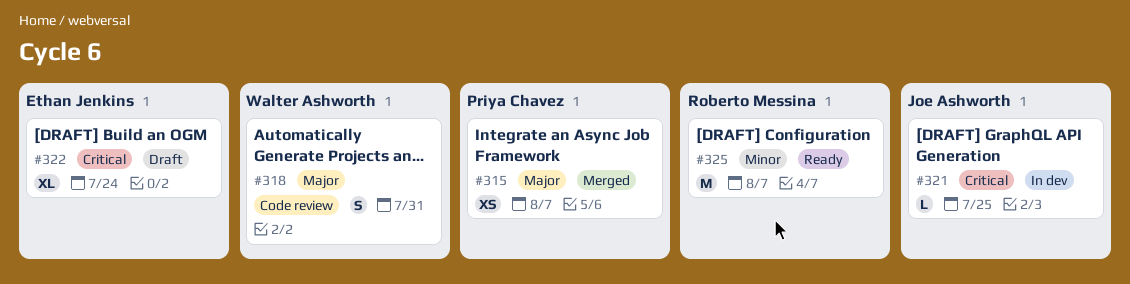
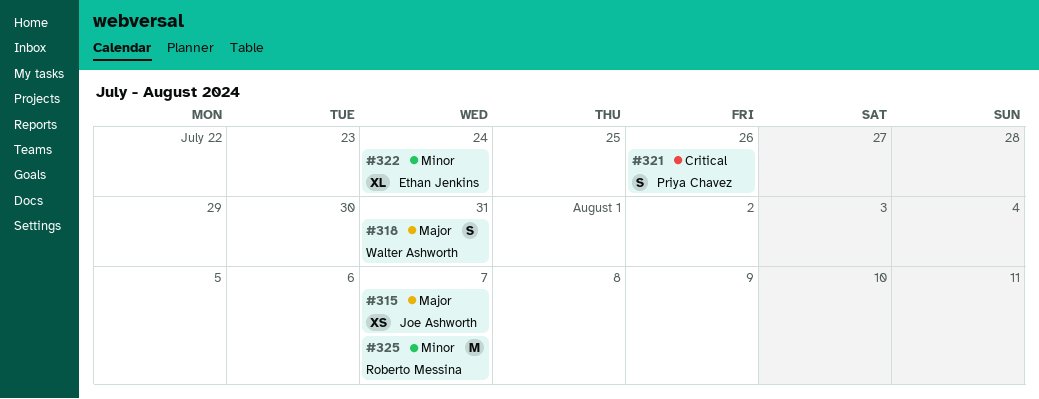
#315, owner: Priya Chavez -> Joe Ashworth
#321, owner: Joe Ashworth -> Priya Chavez
#321, estimate: L -> S
#321, due: Jul 25 -> Jul 26
#322, priority: Critical -> Minor

